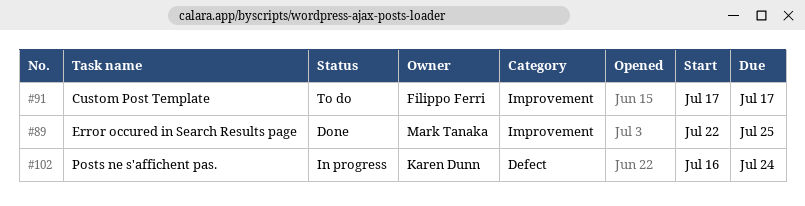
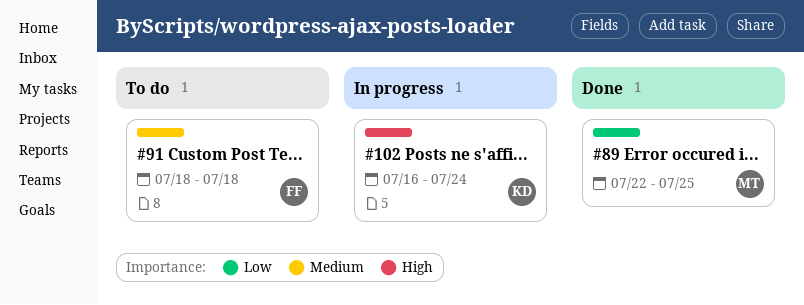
#91, start: Jul 17 -> Jul 18
#91, due: Jul 17 -> Jul 18

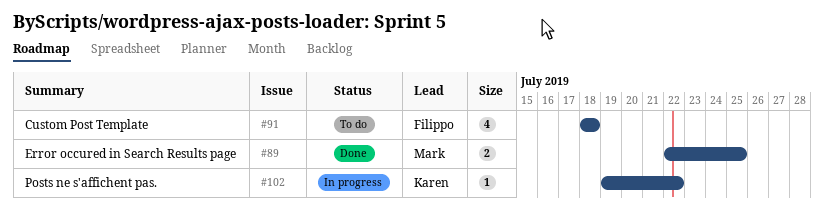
#102, start: Jul 16 -> Jul 19
#102, due: Jul 24 -> Jul 22

